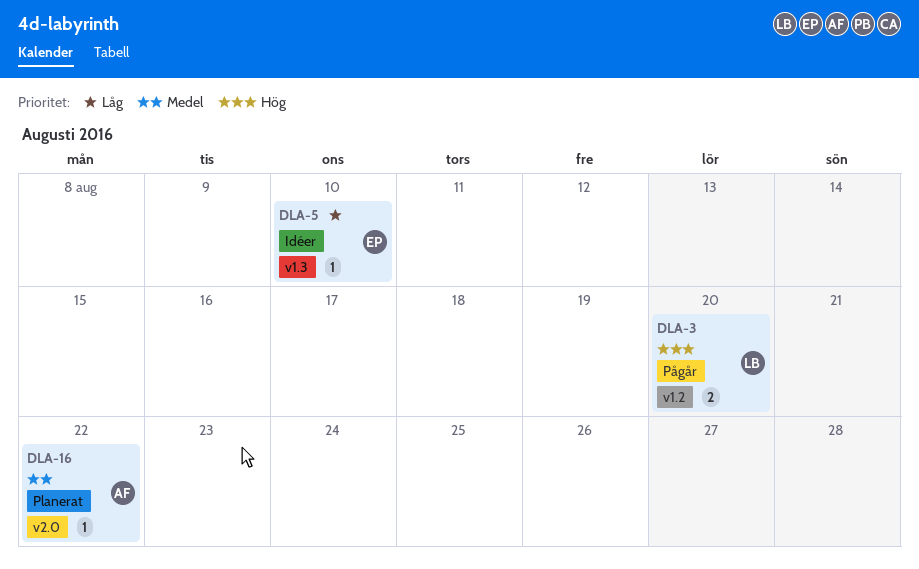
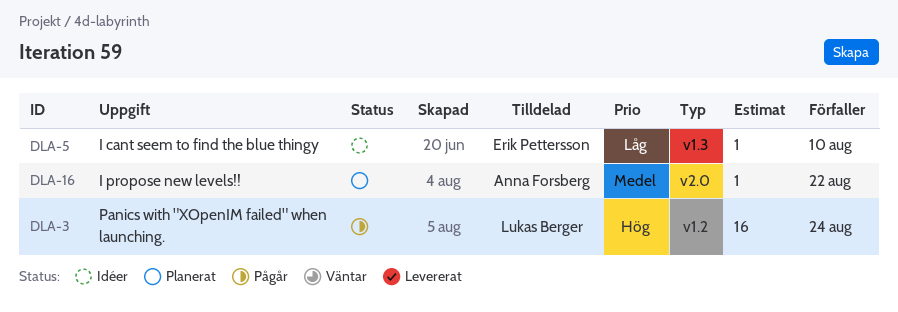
DLA-3, estimate: 2 -> 16
DLA-3, due: Aug 20 -> Aug 24

